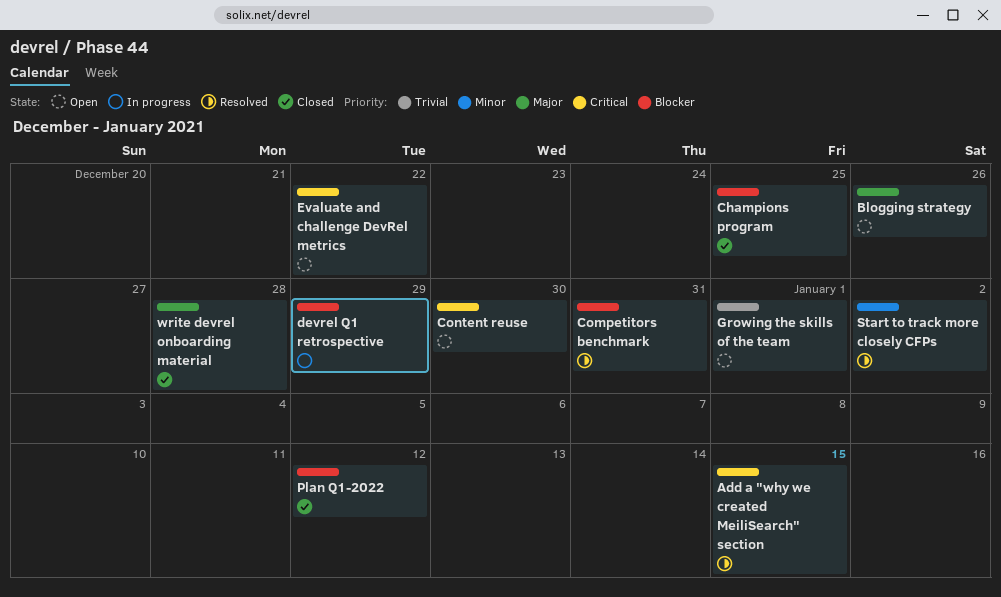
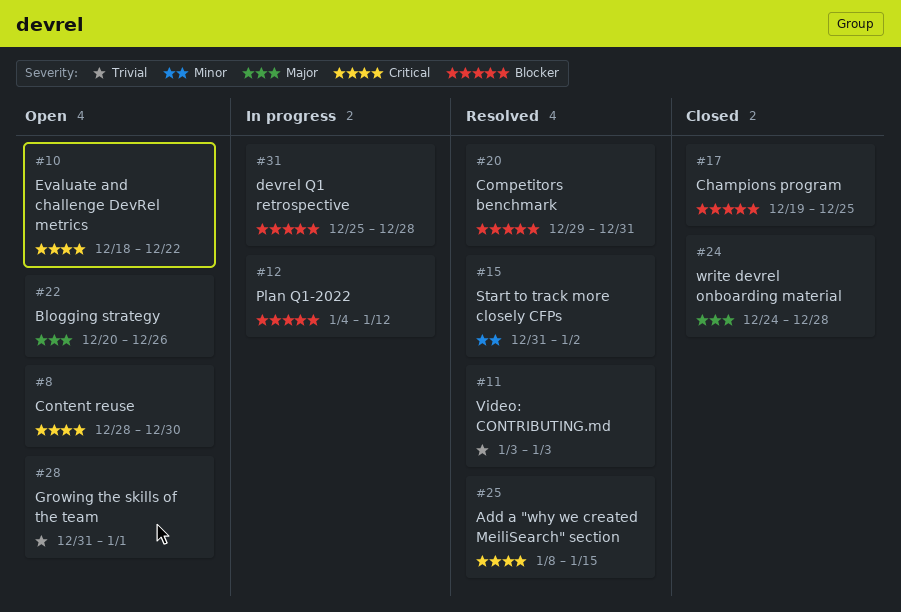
devrel Q1 retrospective, due: Dec 29 -> Dec 28
Plan Q1-2022, status: Closed -> In progress
Video: CONTRIBUTING.md: none -> present

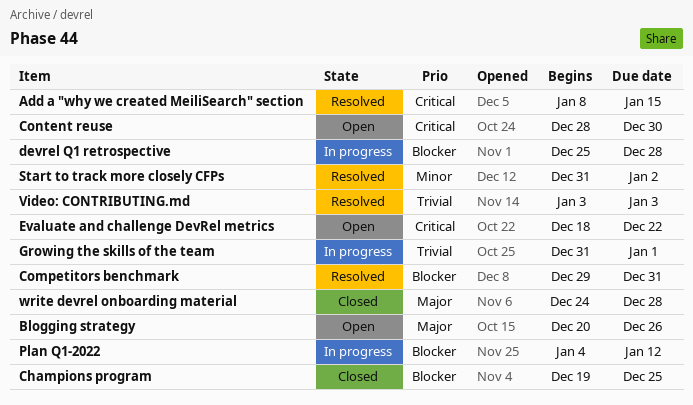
Growing the skills of the team, status: Open -> In progress

